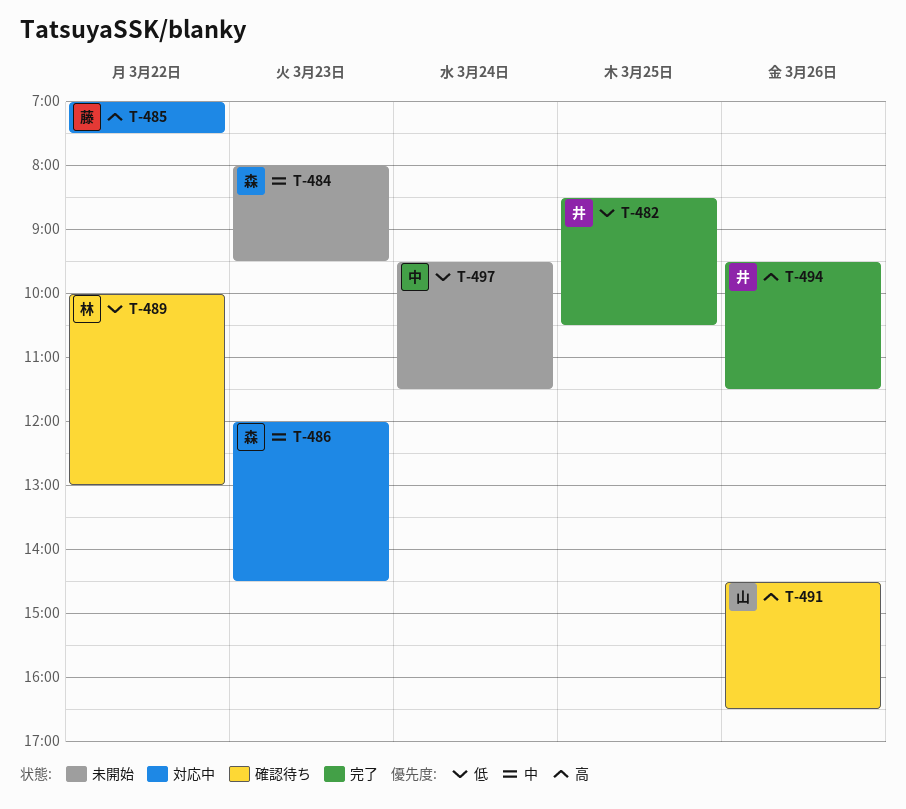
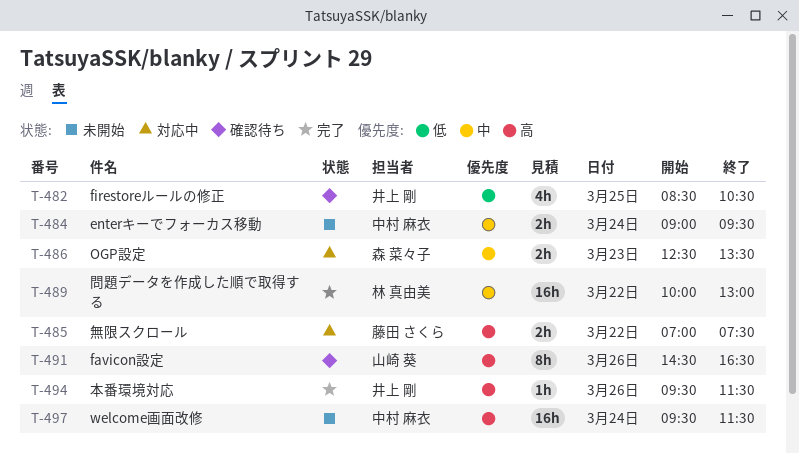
T-482, status: 完了 -> 確認待ち
T-484, owner: 森 菜々子 -> 中村 麻衣
T-484, day: Mar 23 -> Mar 24
T-484, begins: 08:00 -> 09:00
T-486, begins: 12:00 -> 12:30
T-486, ends: 14:30 -> 13:30
T-489, status: 確認待ち -> 完了
T-489, priority: 低 -> 中
T-497, priority: 低 -> 高

